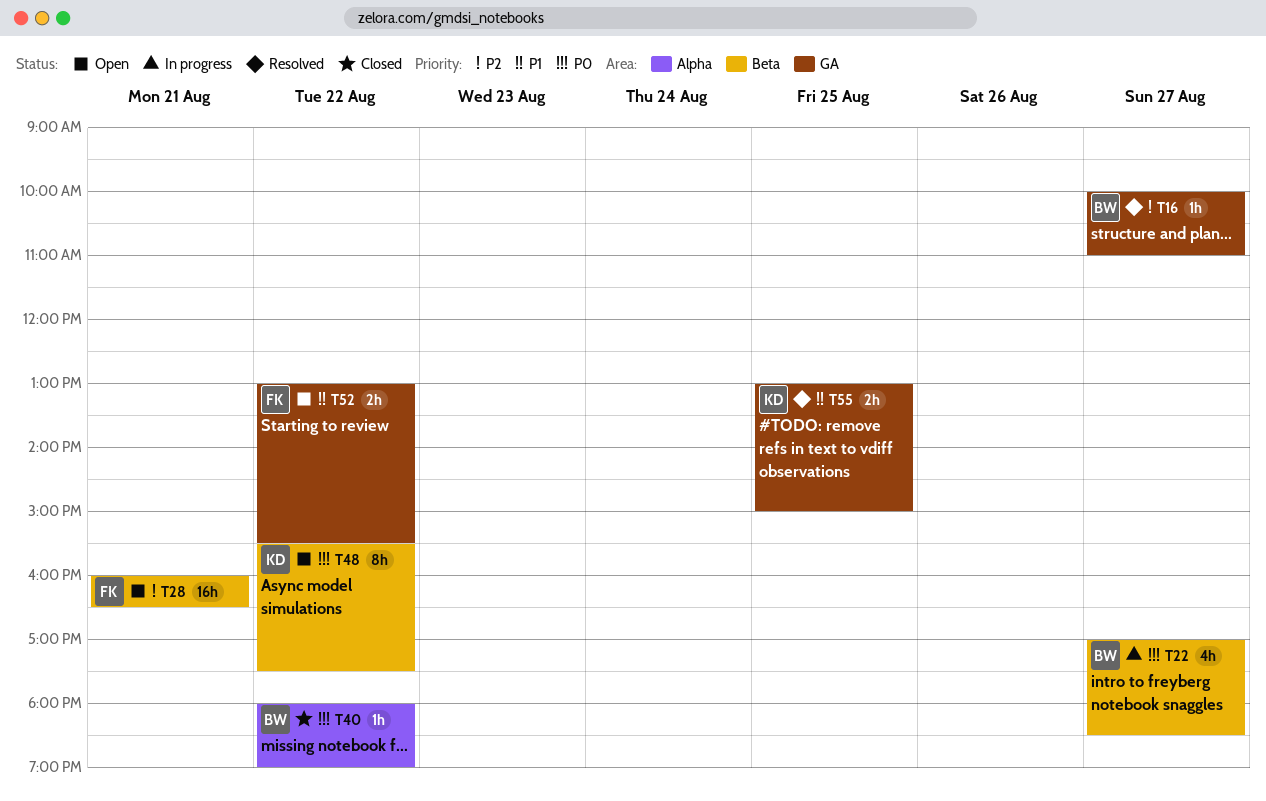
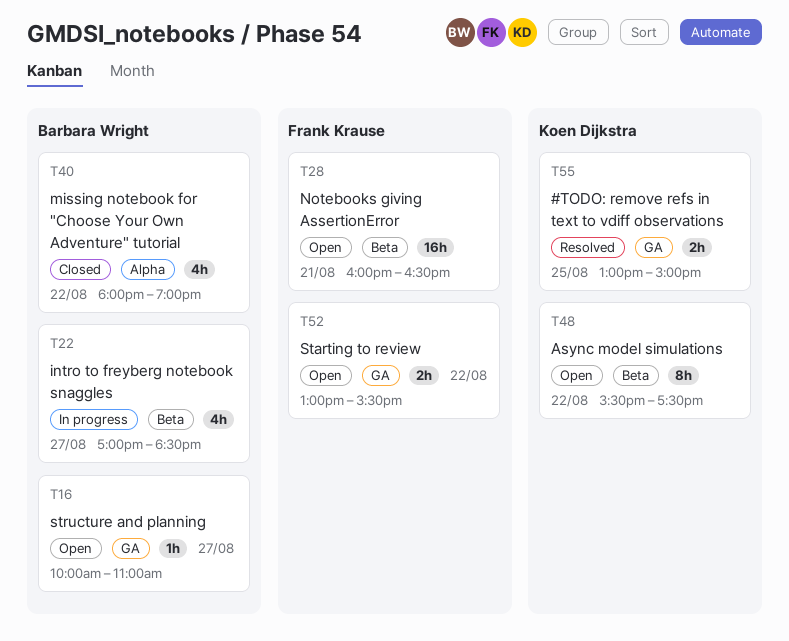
T16, status: Resolved -> Open
T40, estimate: 1h -> 4h

